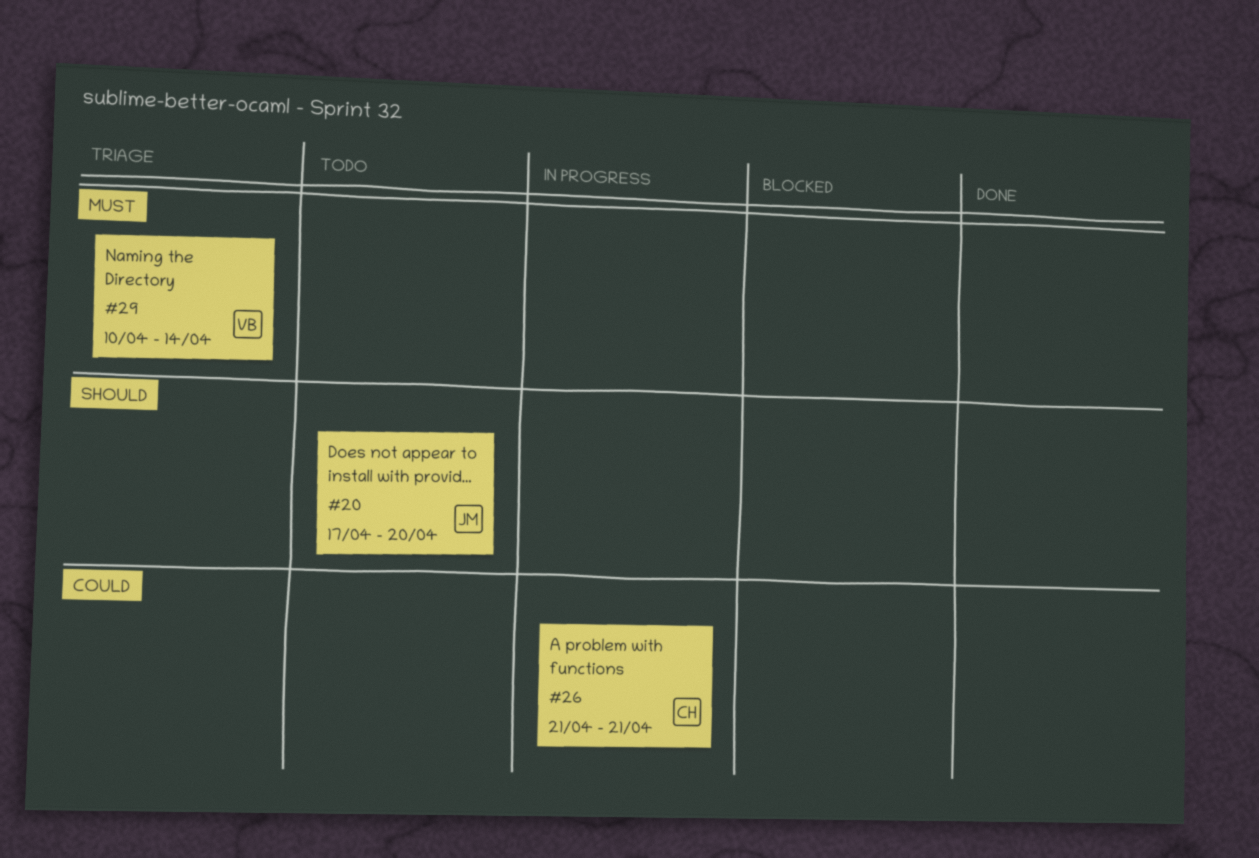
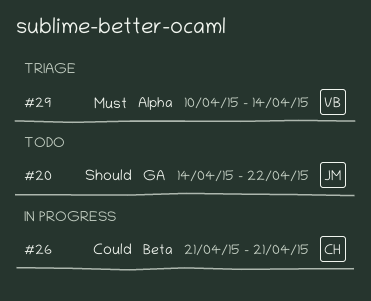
#20, start: Apr 17 -> Apr 14
#20, due: Apr 20 -> Apr 22

